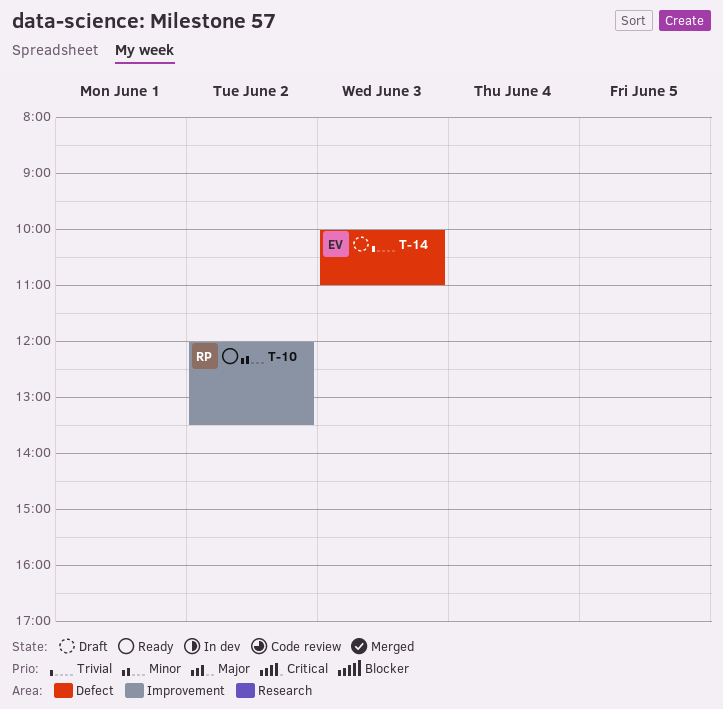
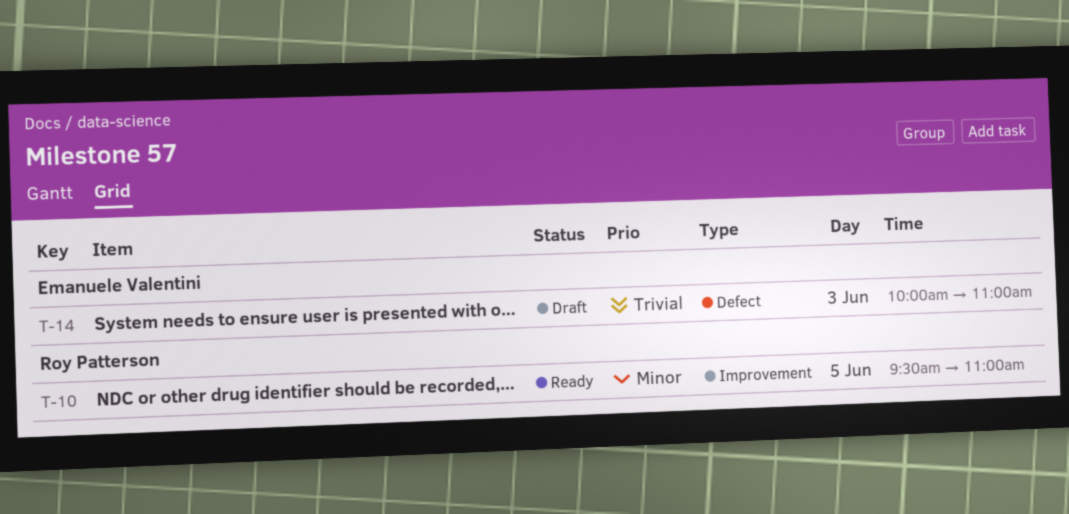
T-10, day: Jun 2 -> Jun 5
T-10, begins: 12:00 -> 09:30
T-10, ends: 13:30 -> 11:00

